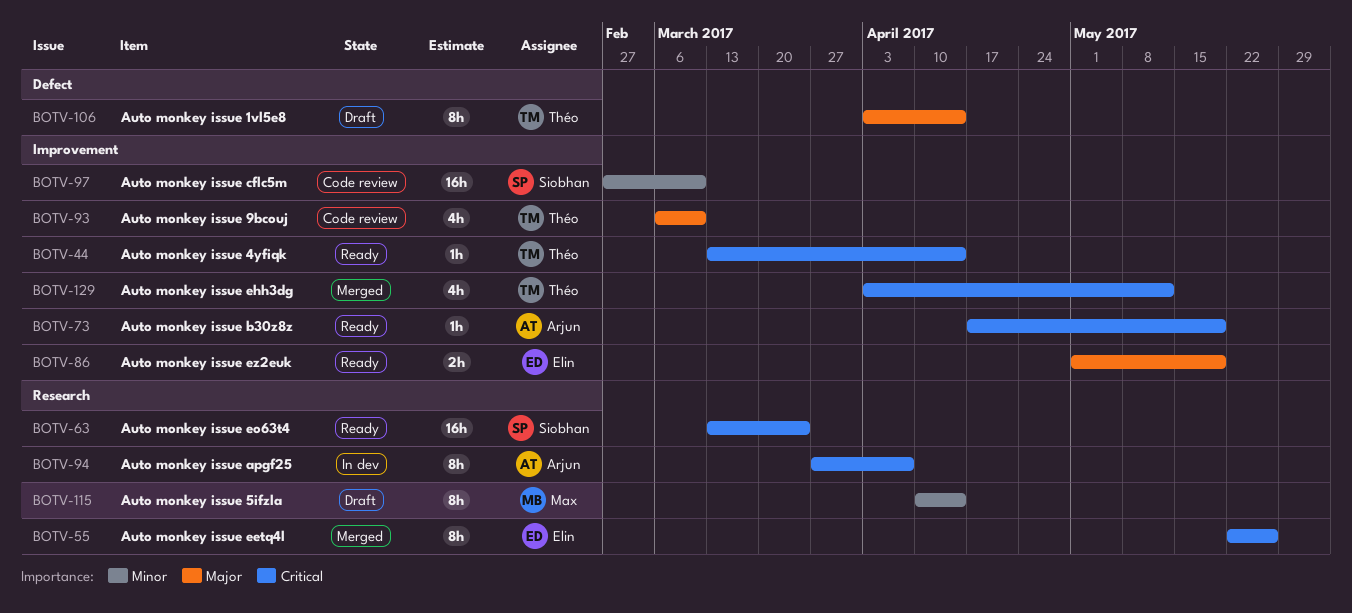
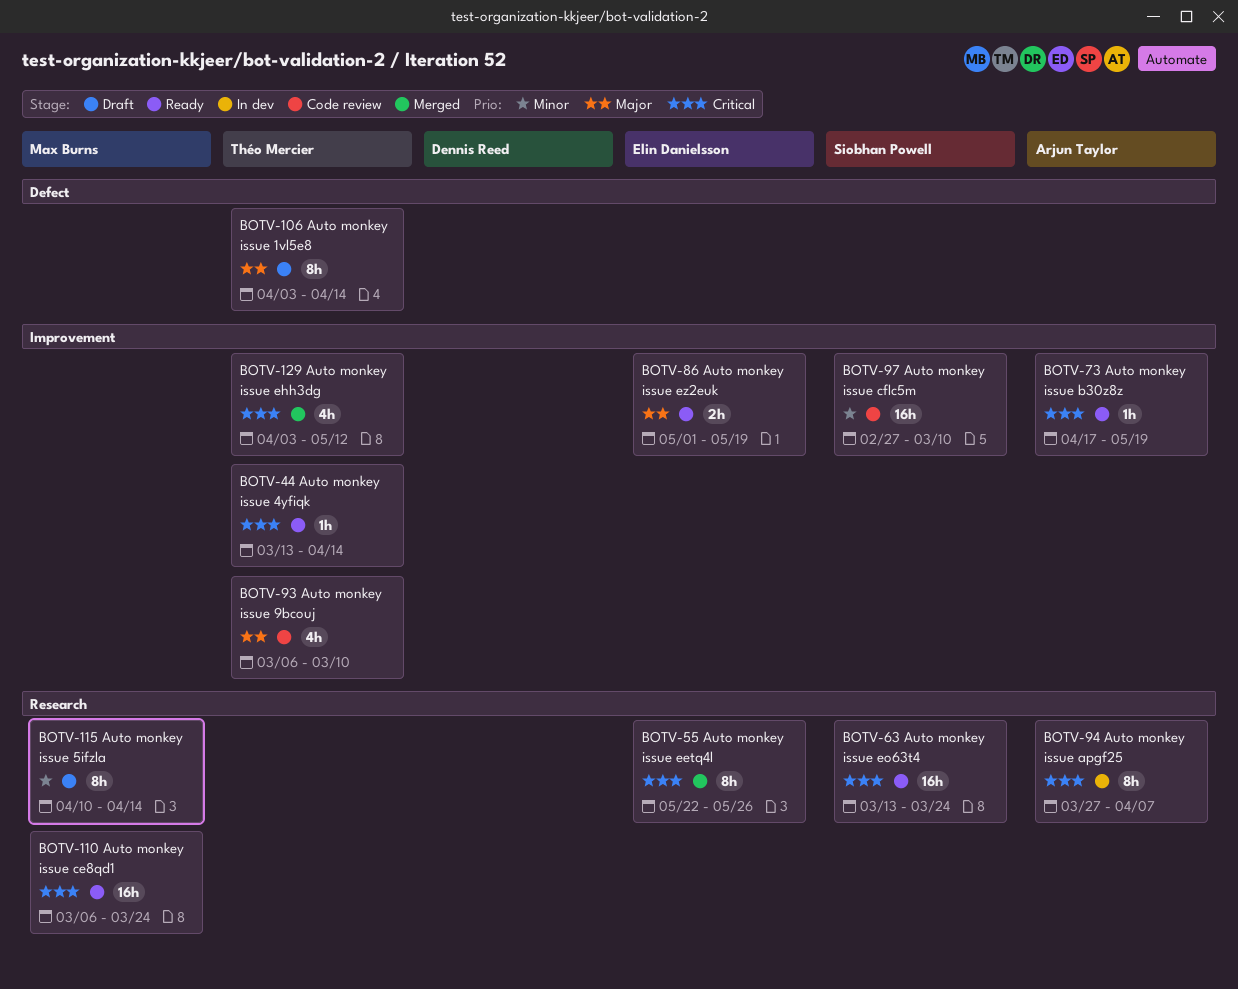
BOTV-110: none -> present

